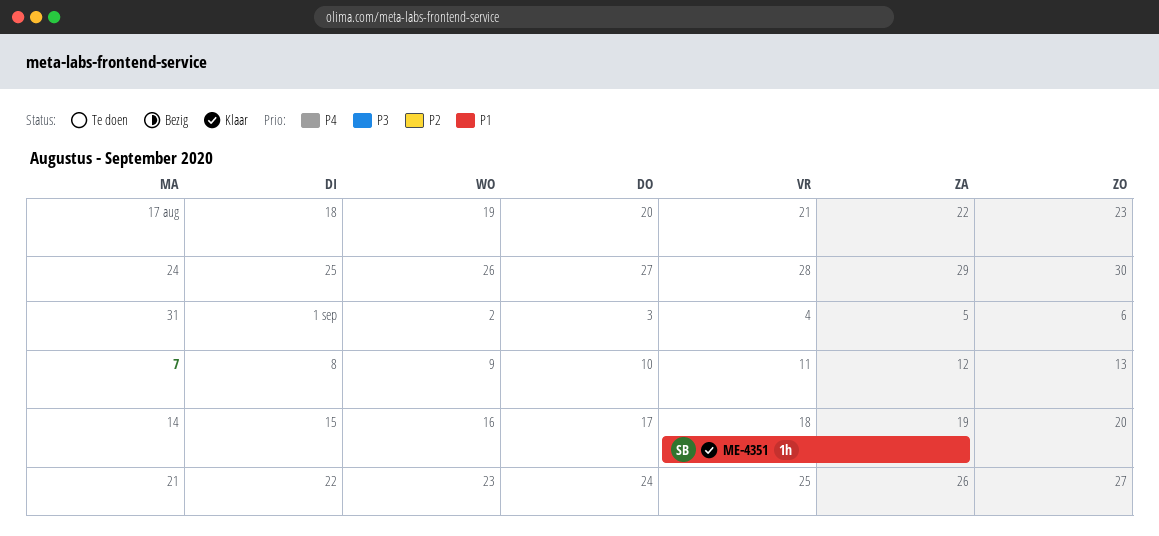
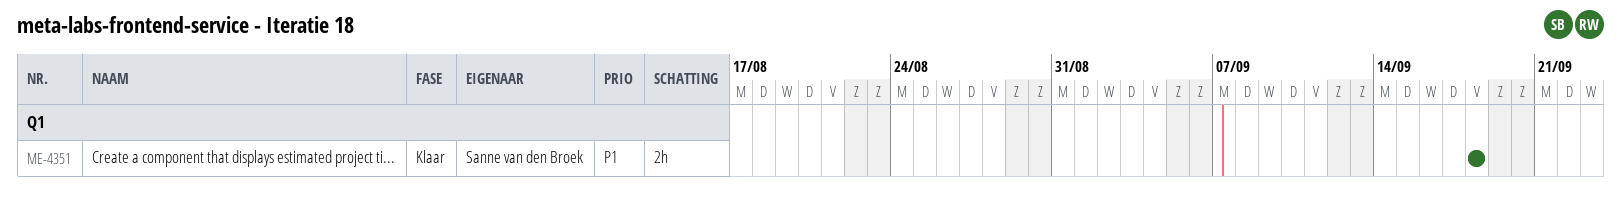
ME-4351, estimate: 1h -> 2h
ME-4351, due: Sep 19 -> Sep 18

